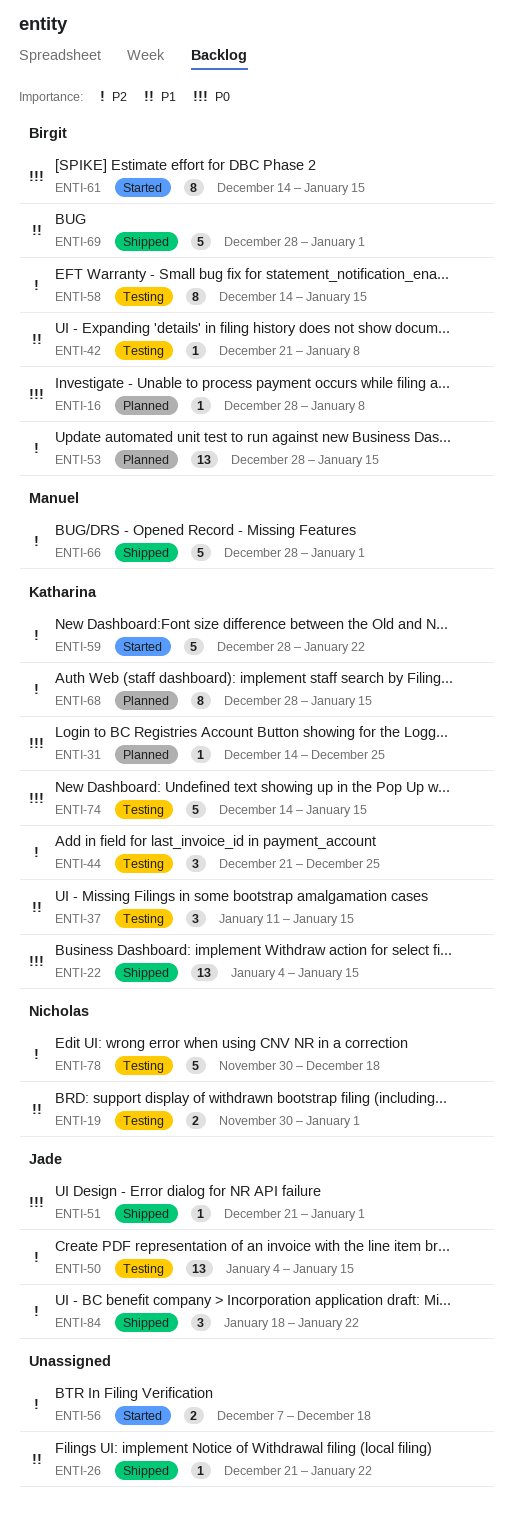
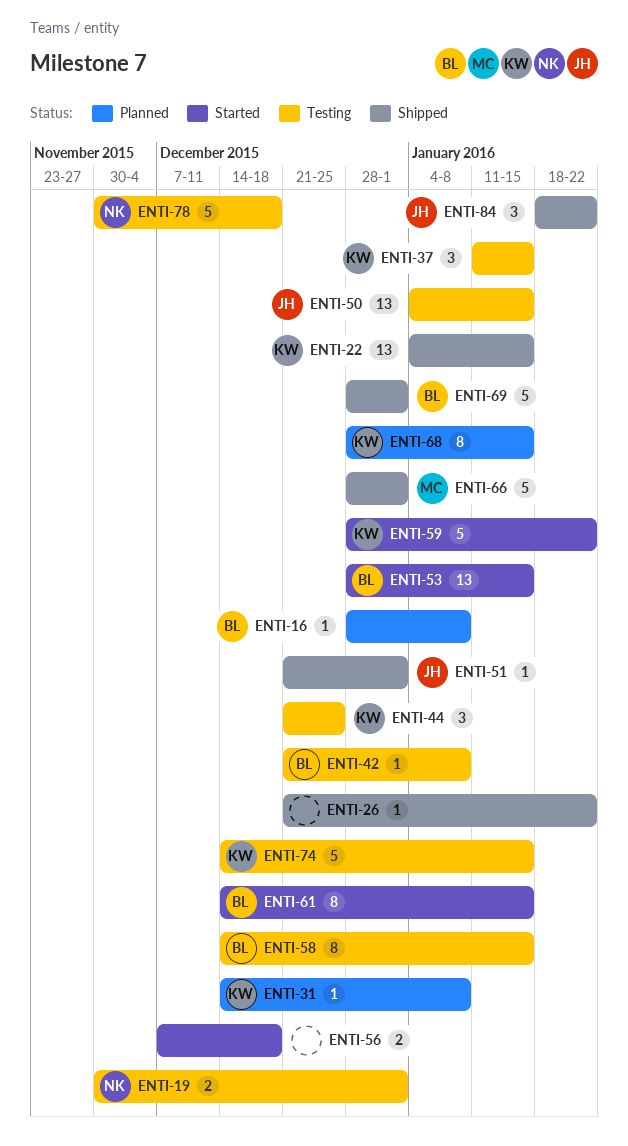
ENTI-31, due: Dec 25 -> Jan 8
ENTI-53, status: Planned -> Started

